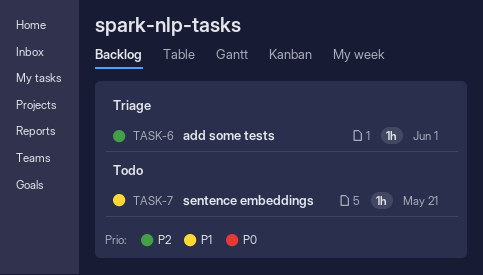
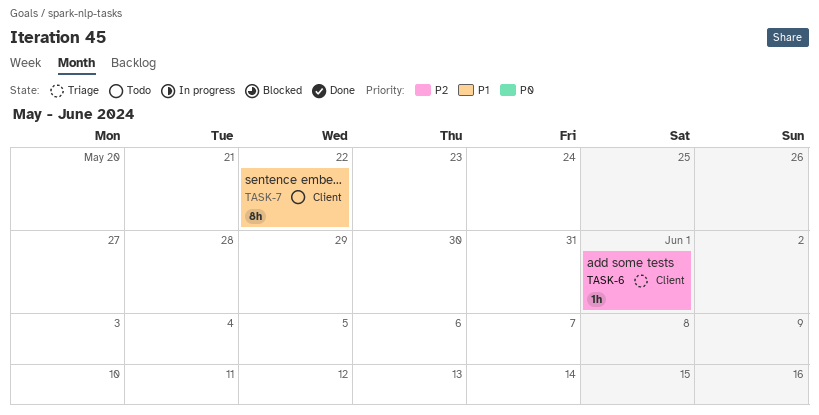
TASK-7, estimate: 1h -> 8h
TASK-7, due: May 21 -> May 22

